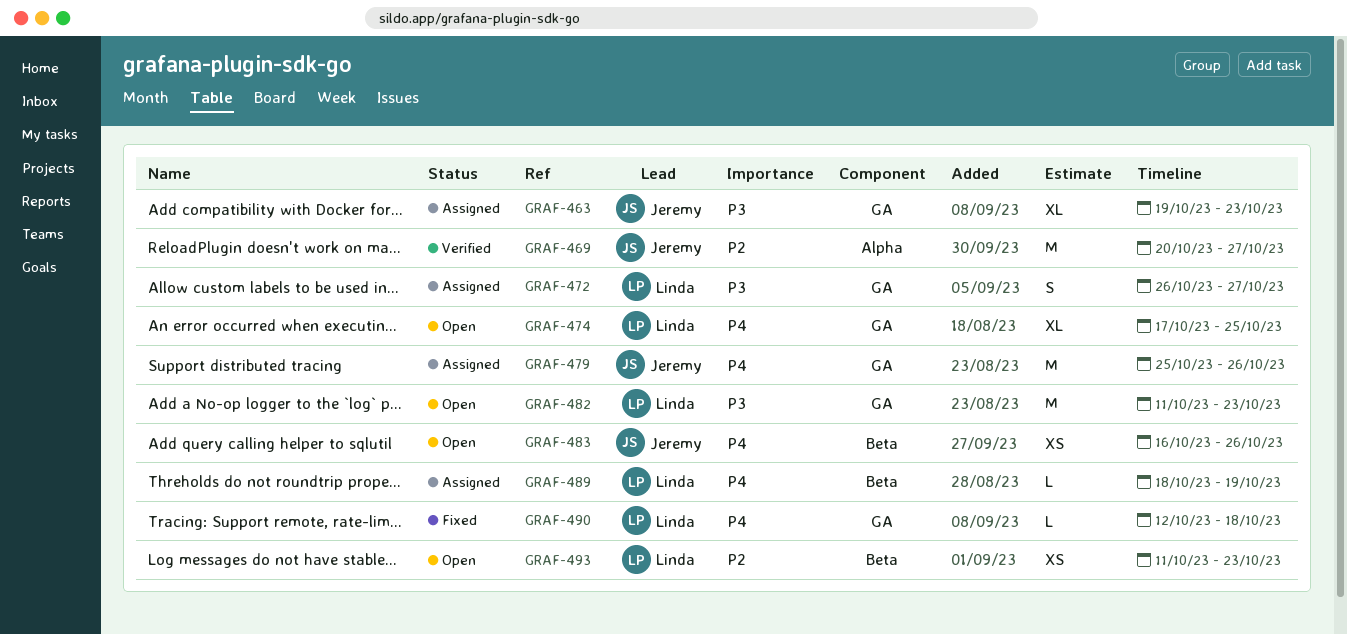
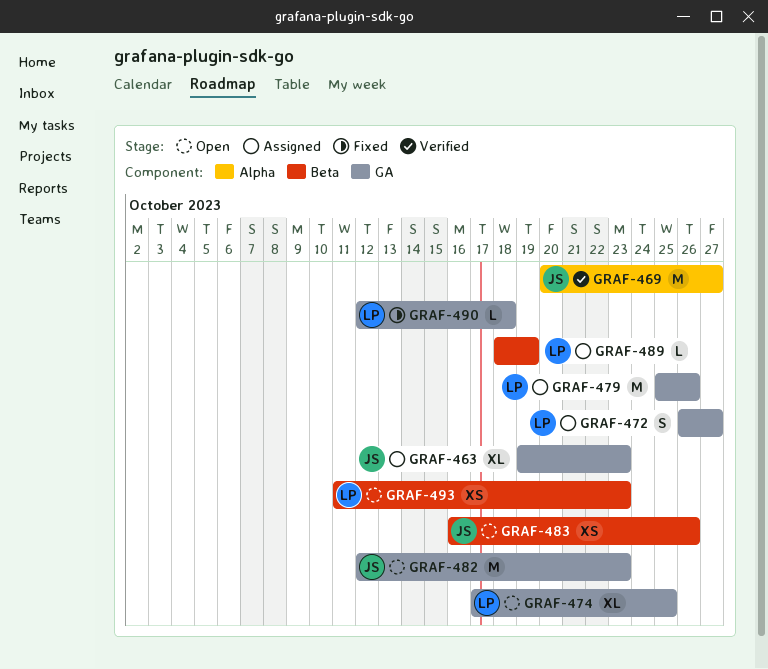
GRAF-479, owner: Jeremy -> Linda
GRAF-482, owner: Linda -> Jeremy
GRAF-482, start: Oct 11 -> Oct 12

